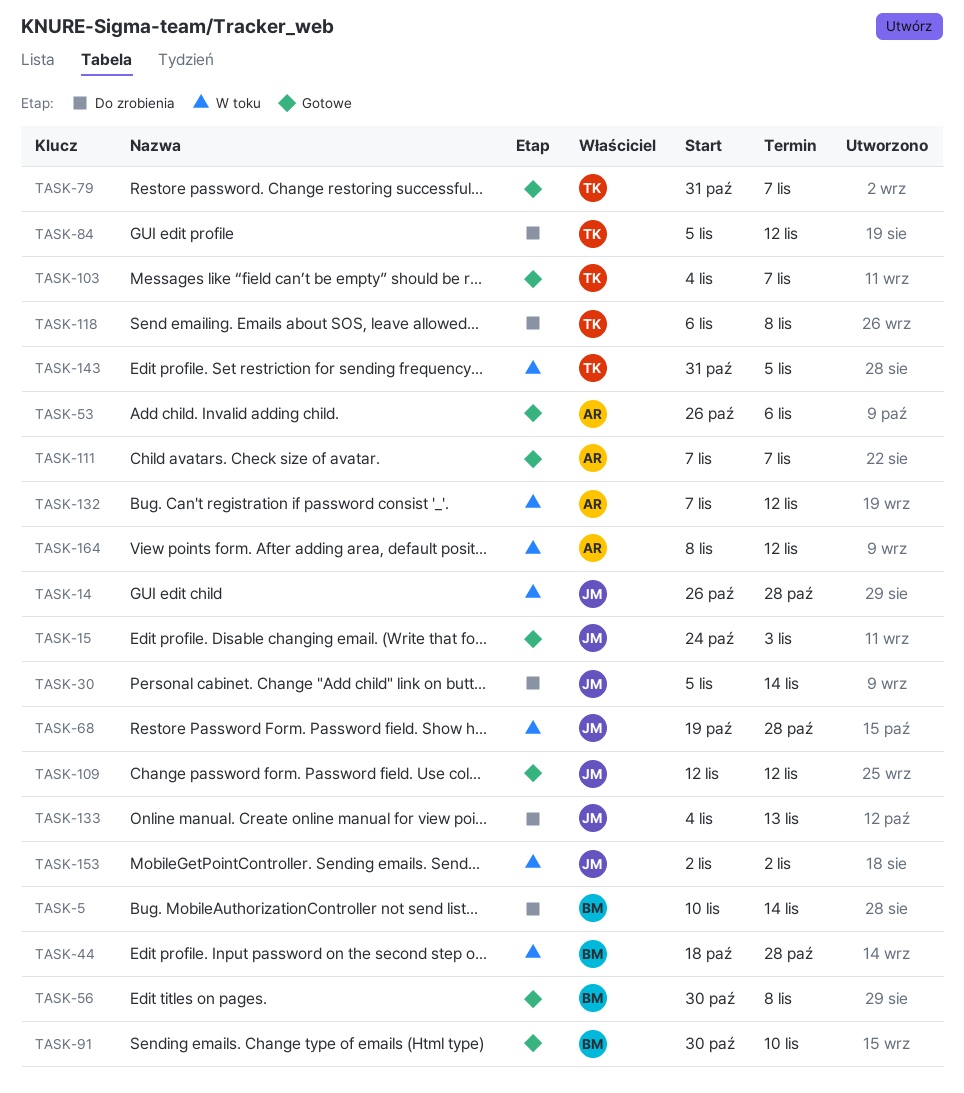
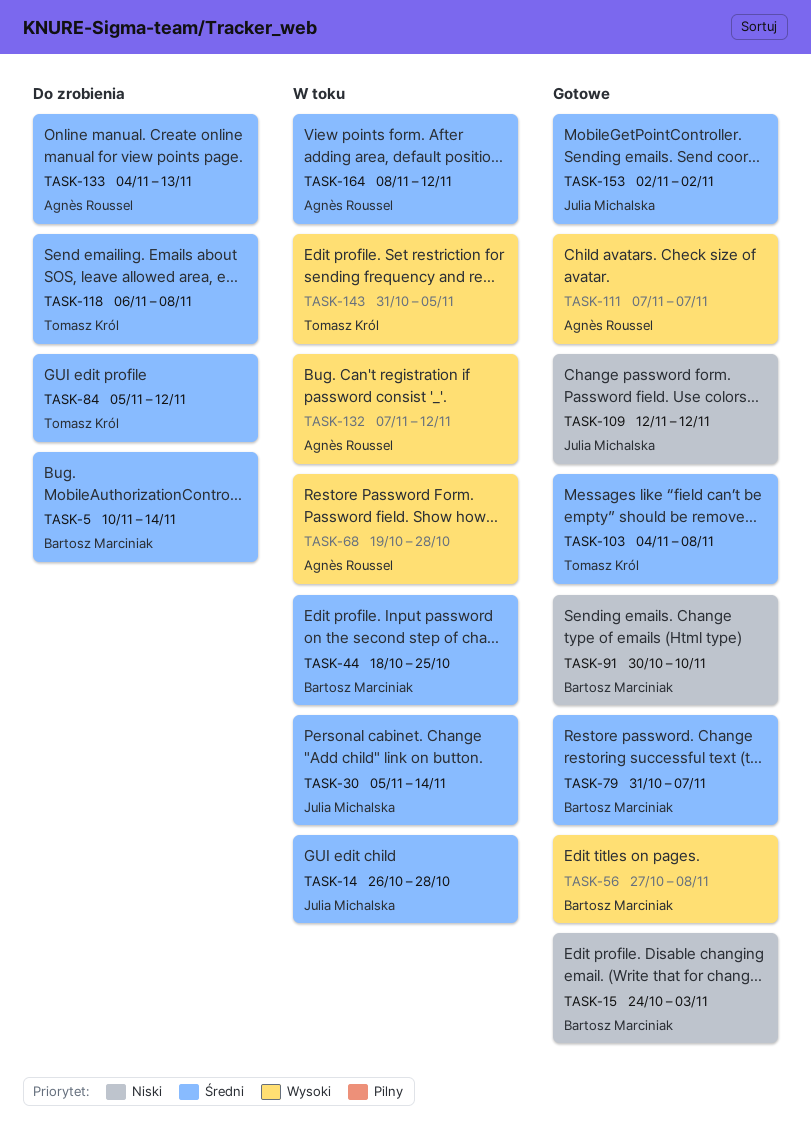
TASK-15, owner: Julia Michalska -> Bartosz Marciniak
TASK-30, status: Do zrobienia -> W toku
TASK-44, due: Oct 28 -> Oct 25
TASK-53: present -> none
TASK-56, start: Oct 30 -> Oct 27
TASK-68, owner: Julia Michalska -> Agnès Roussel
TASK-79, owner: Tomasz Król -> Bartosz Marciniak
TASK-103, due: Nov 7 -> Nov 8
TASK-133, owner: Julia Michalska -> Agnès Roussel
TASK-153, status: W toku -> Gotowe

